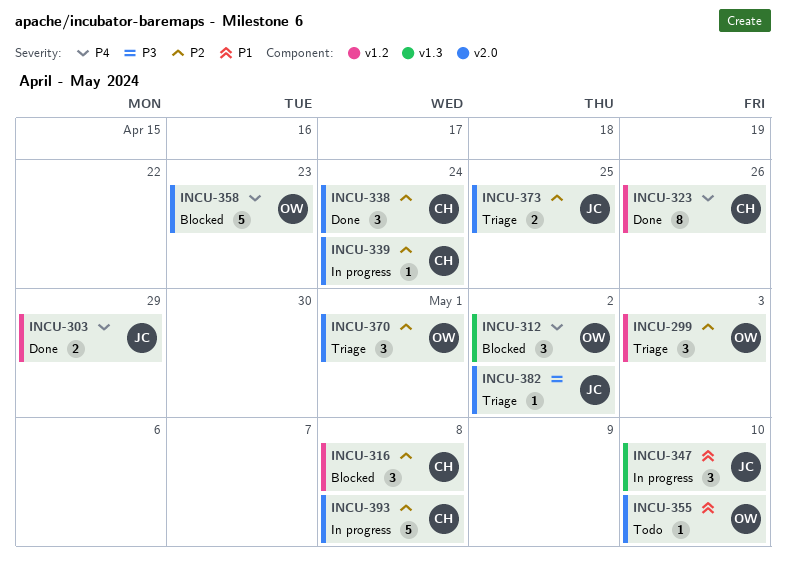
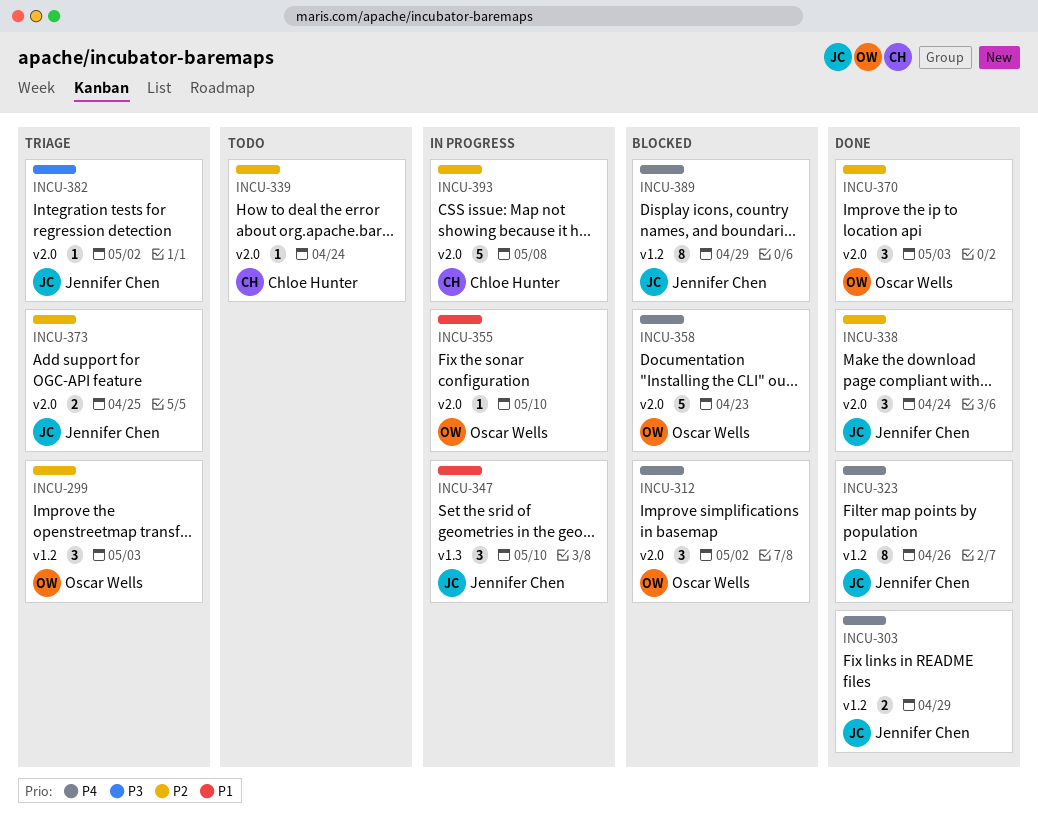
INCU-312, label: v1.3 -> v2.0
INCU-316: present -> none
INCU-323, owner: Chloe Hunter -> Jennifer Chen
INCU-338, owner: Chloe Hunter -> Jennifer Chen
INCU-339, status: In progress -> Todo
INCU-355, status: Todo -> In progress
INCU-370, status: Triage -> Done
INCU-370, due: May 1 -> May 3
INCU-389: none -> present

